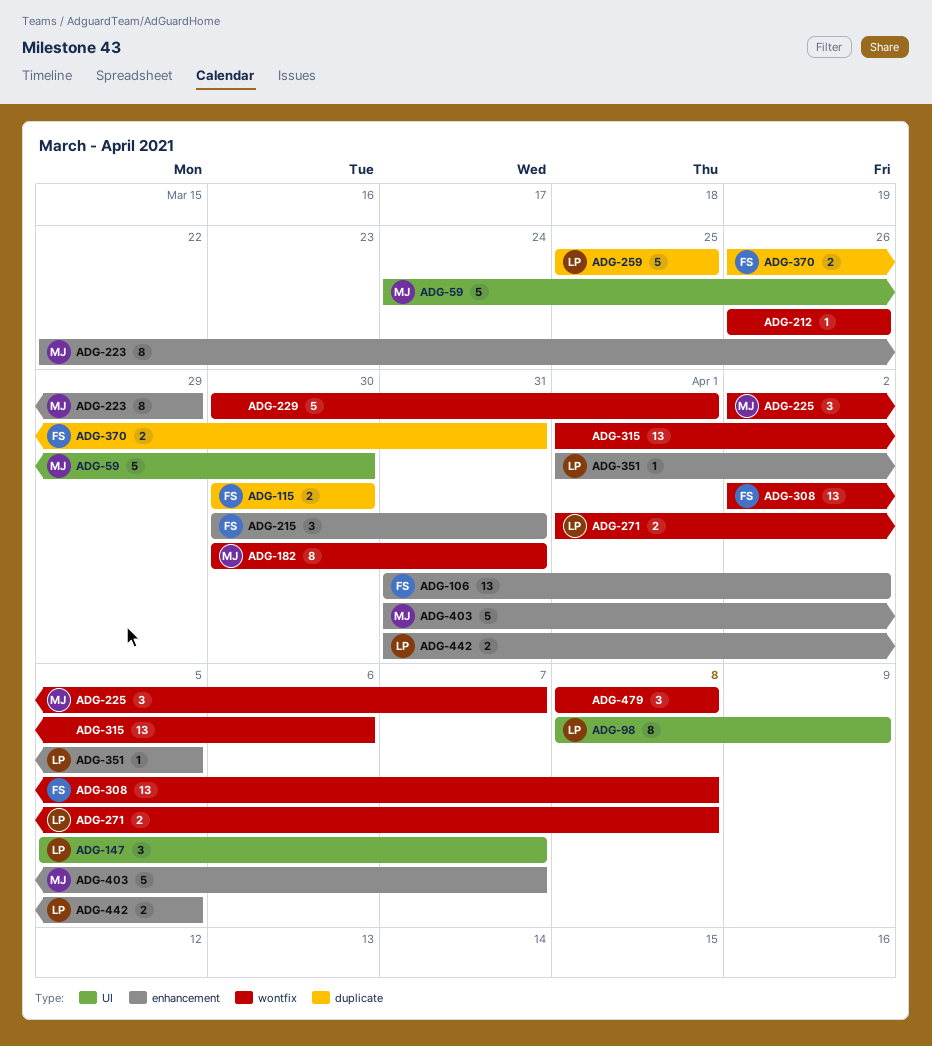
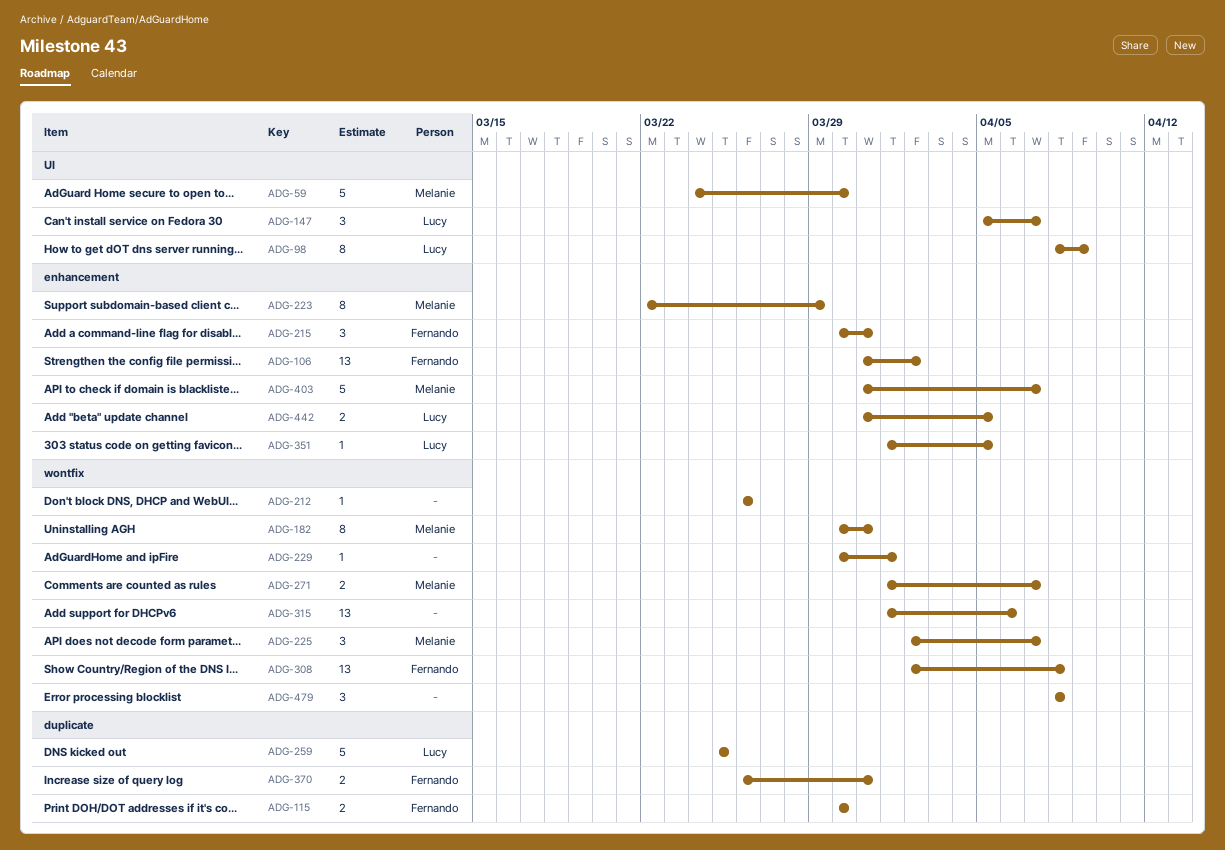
ADG-229, estimate: 5 -> 1
ADG-271, owner: Lucy -> Melanie
ADG-271, due: Apr 8 -> Apr 7

